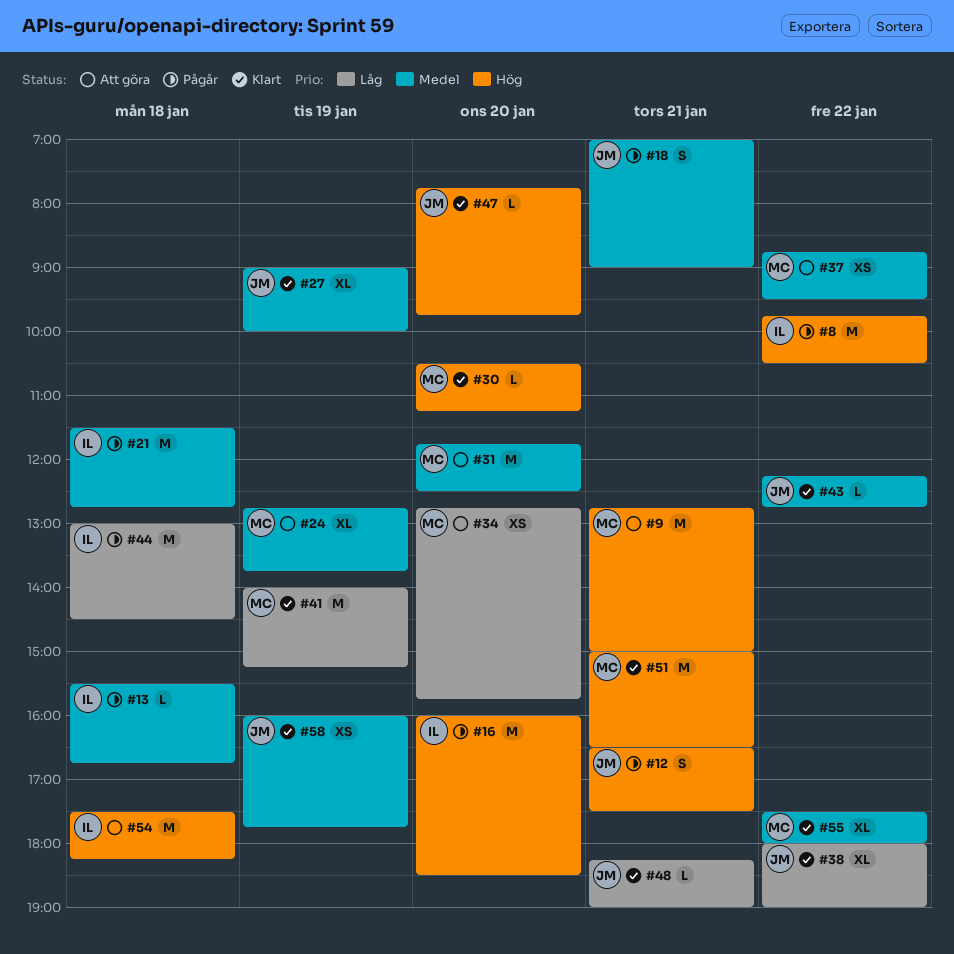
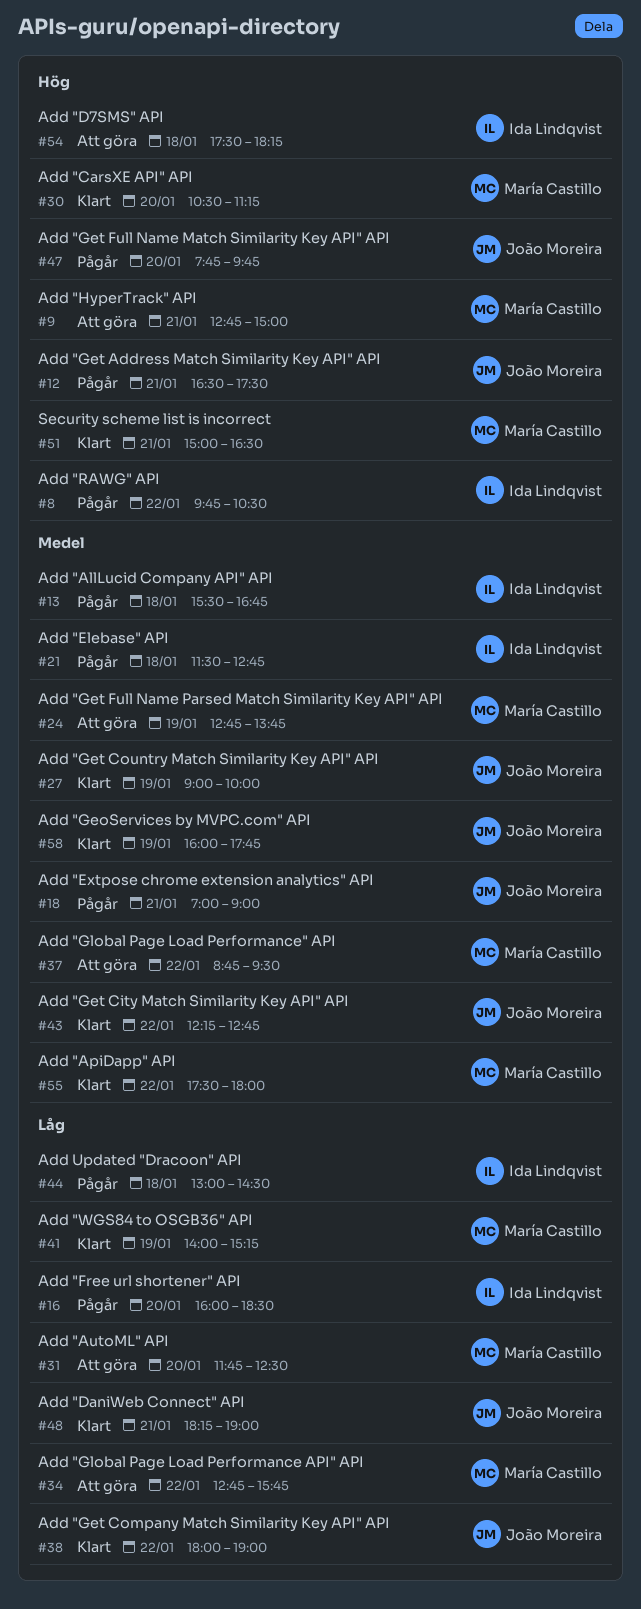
#16, priority: Hög -> Låg
#31, priority: Medel -> Låg
#34, day: Jan 20 -> Jan 22
#47, status: Klart -> Pågår

